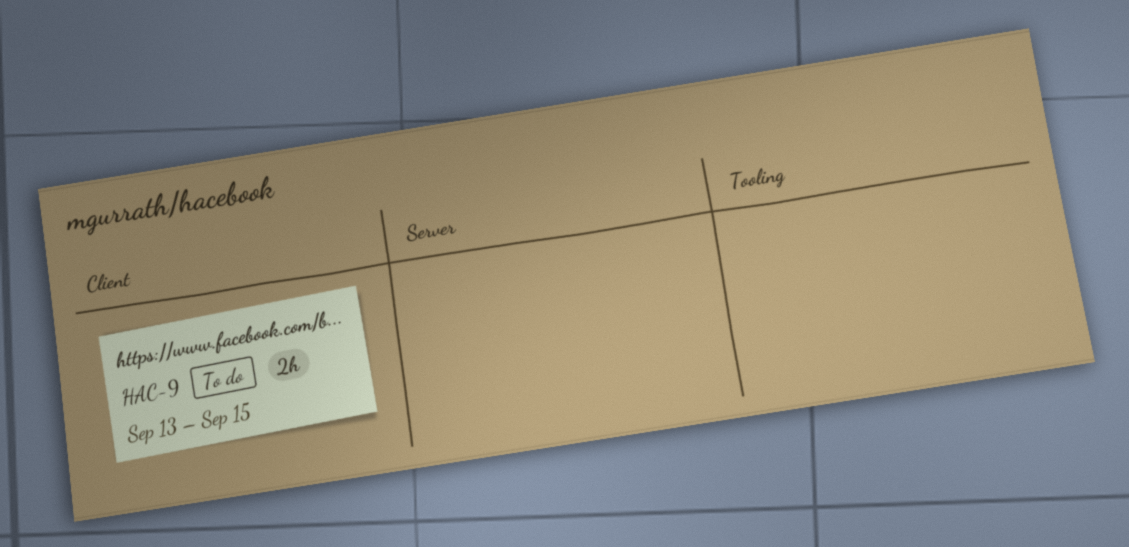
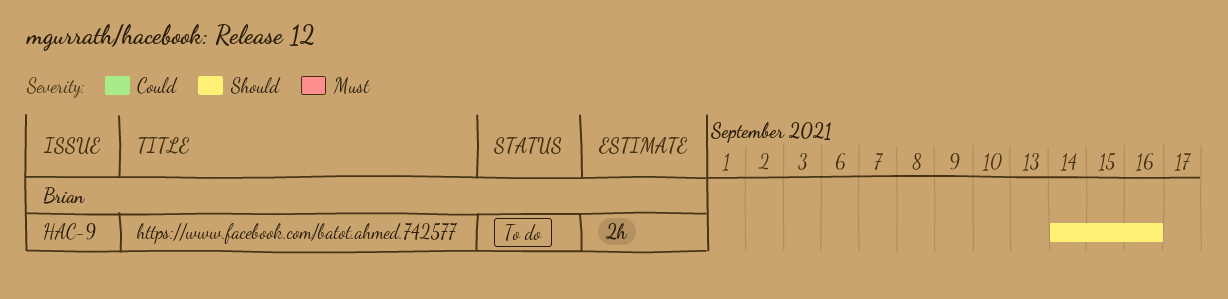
HAC-9, start: Sep 13 -> Sep 14
HAC-9, due: Sep 15 -> Sep 16

